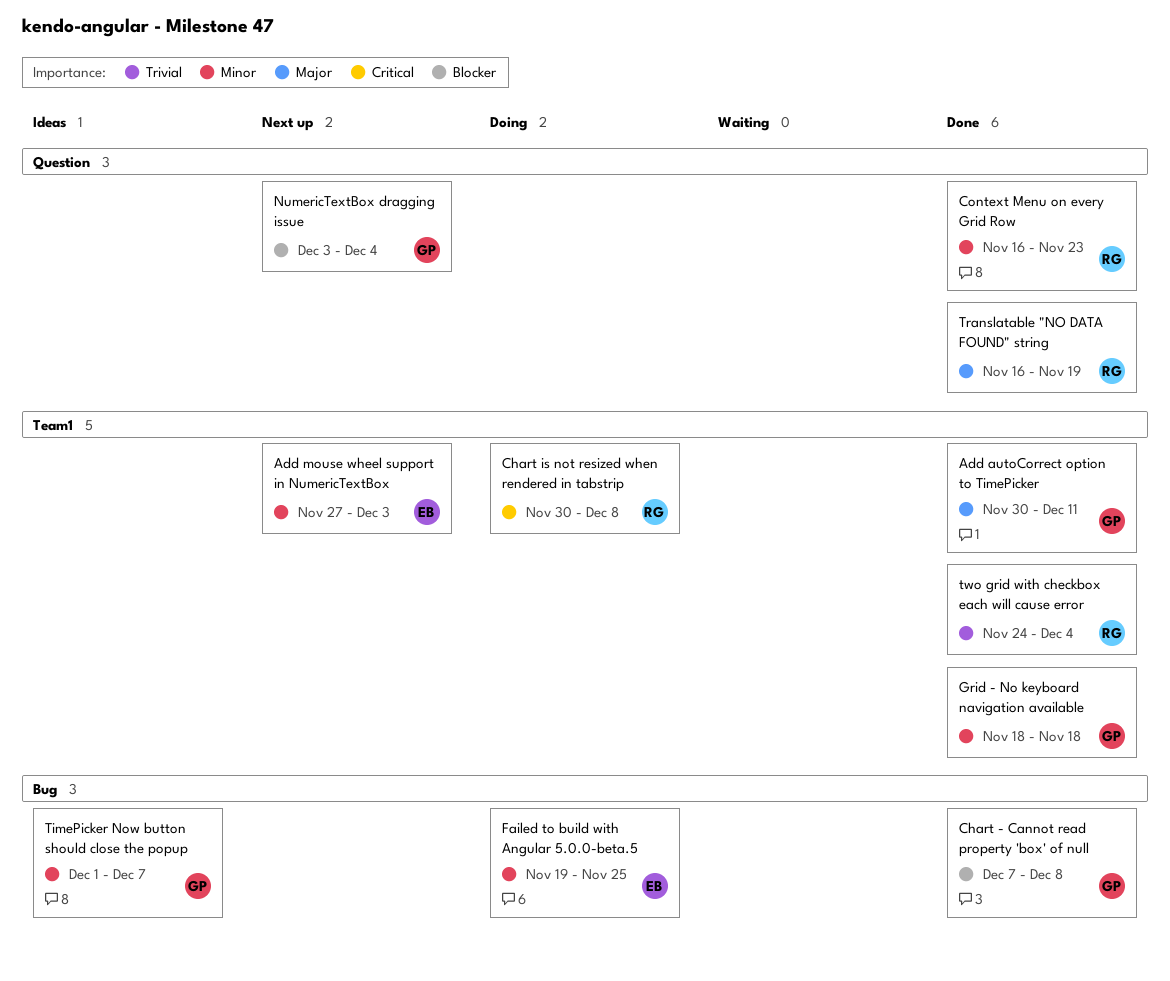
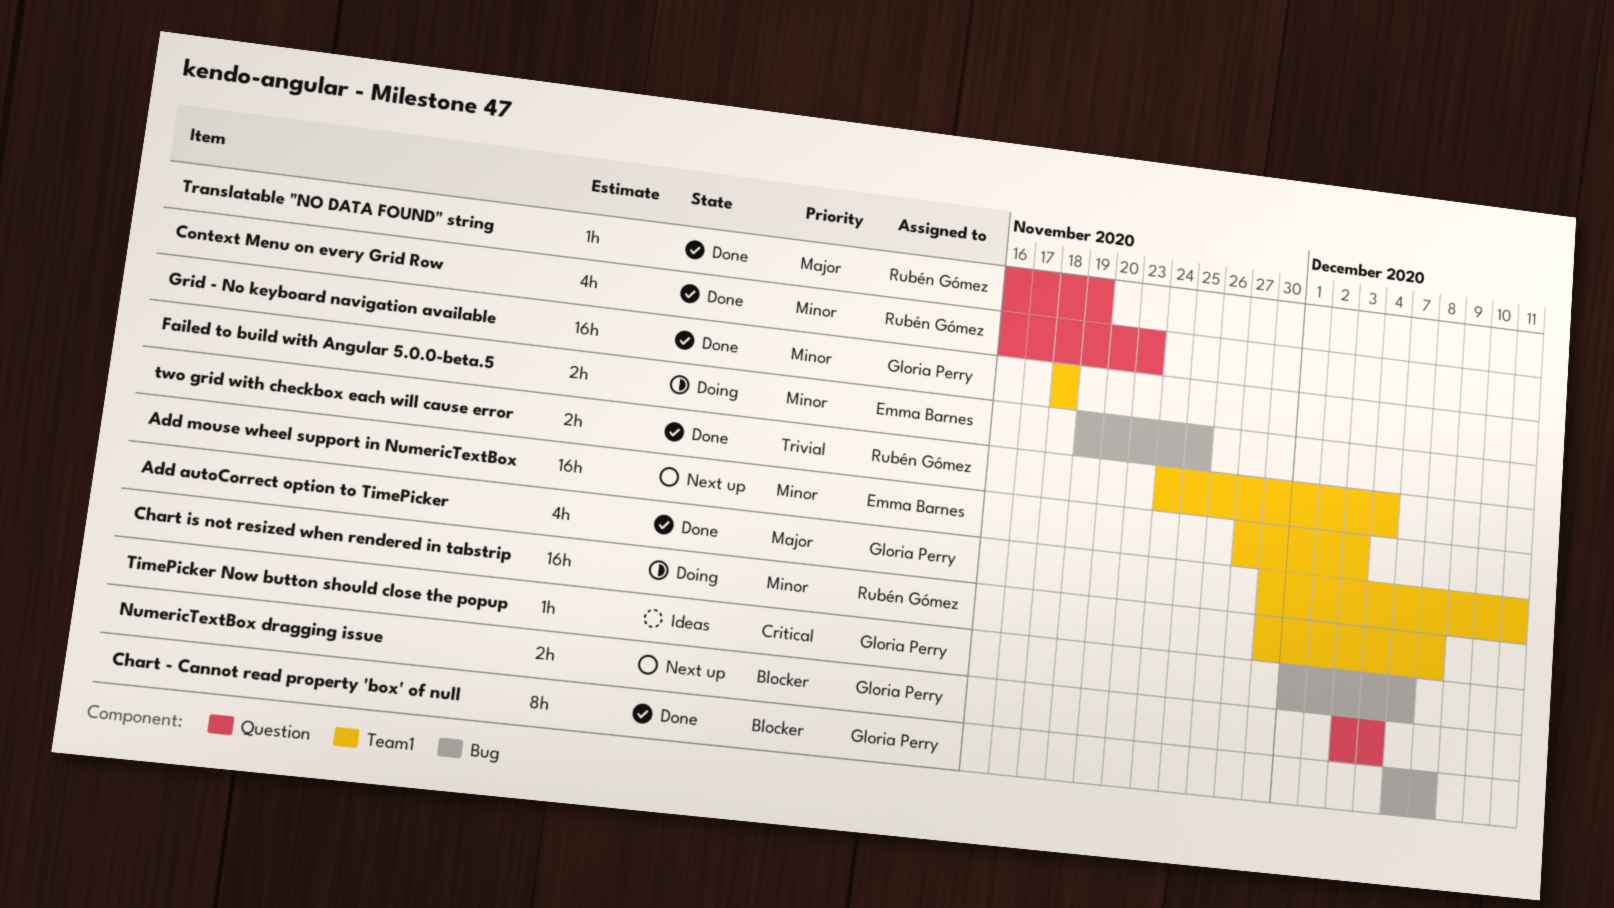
Chart is not resized when rendered in tabstrip, priority: Critical -> Minor
TimePicker Now button should close the popup, priority: Minor -> Critical

